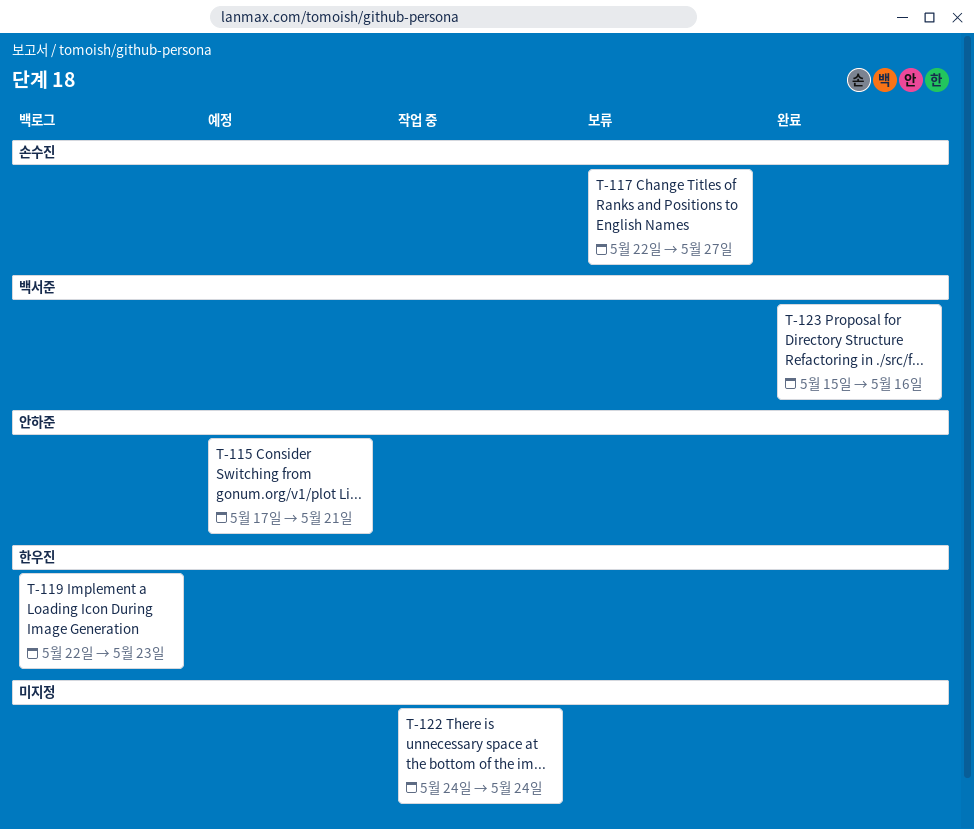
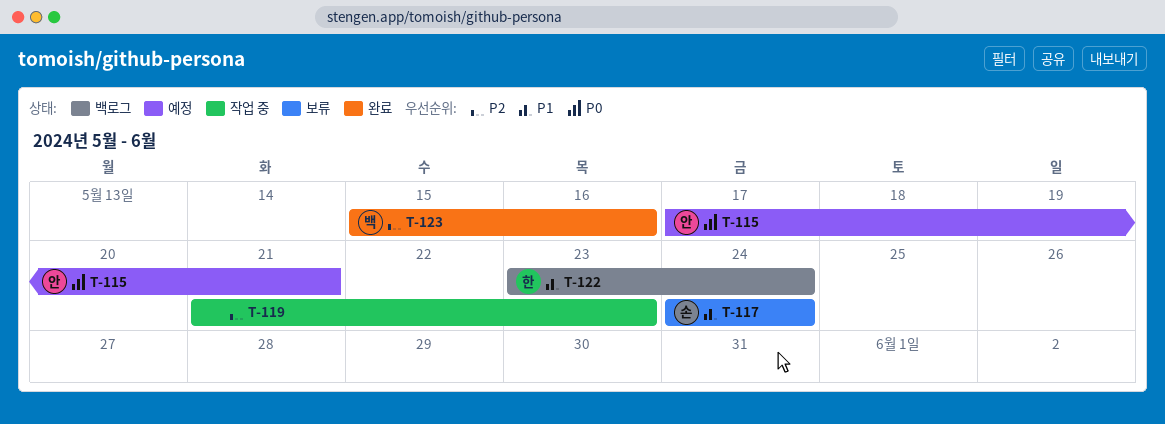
T-117, start: May 22 -> May 24
T-117, due: May 27 -> May 24
T-119, status: 백로그 -> 작업 중
T-119, owner: 한우진 -> none
T-119, start: May 22 -> May 21
T-122, status: 작업 중 -> 백로그
T-122, owner: none -> 한우진
T-122, start: May 24 -> May 23

